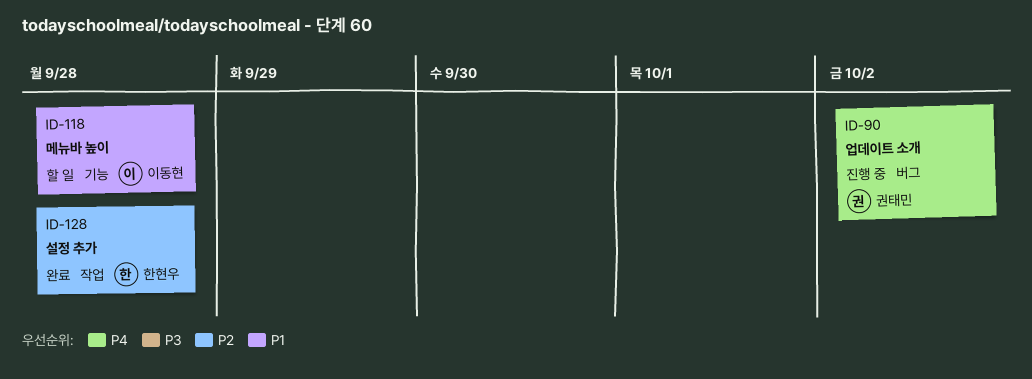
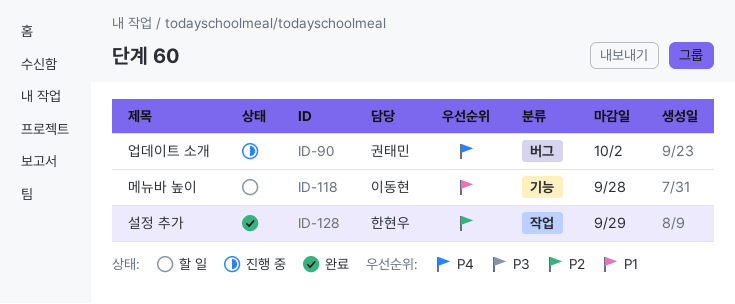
ID-128, due: Sep 28 -> Sep 29

